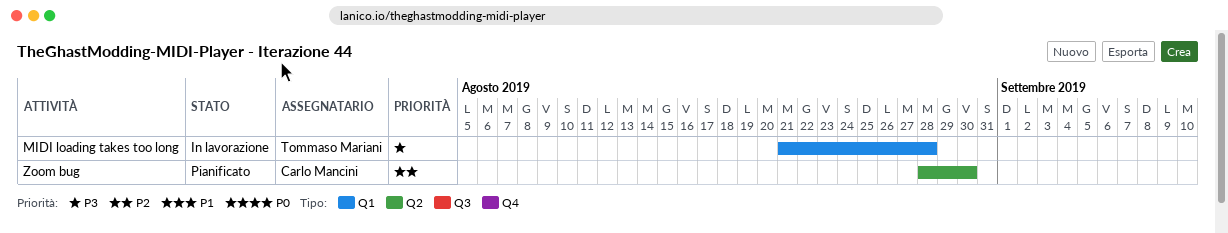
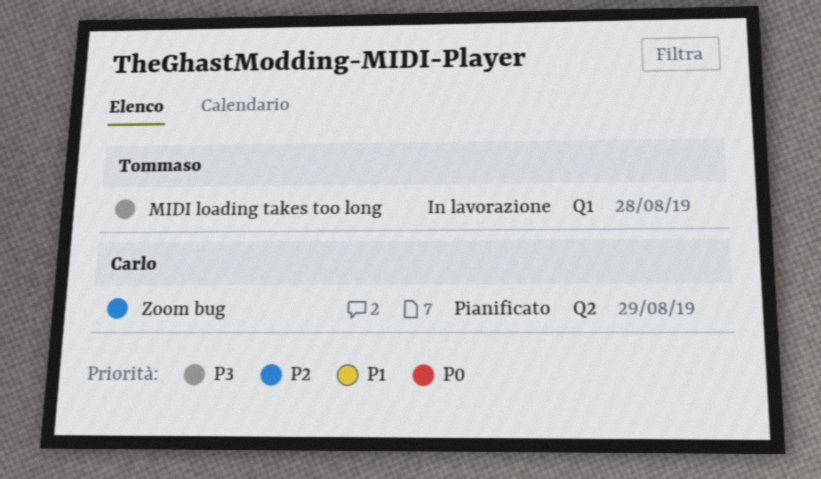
Zoom bug, due: Aug 30 -> Aug 29

